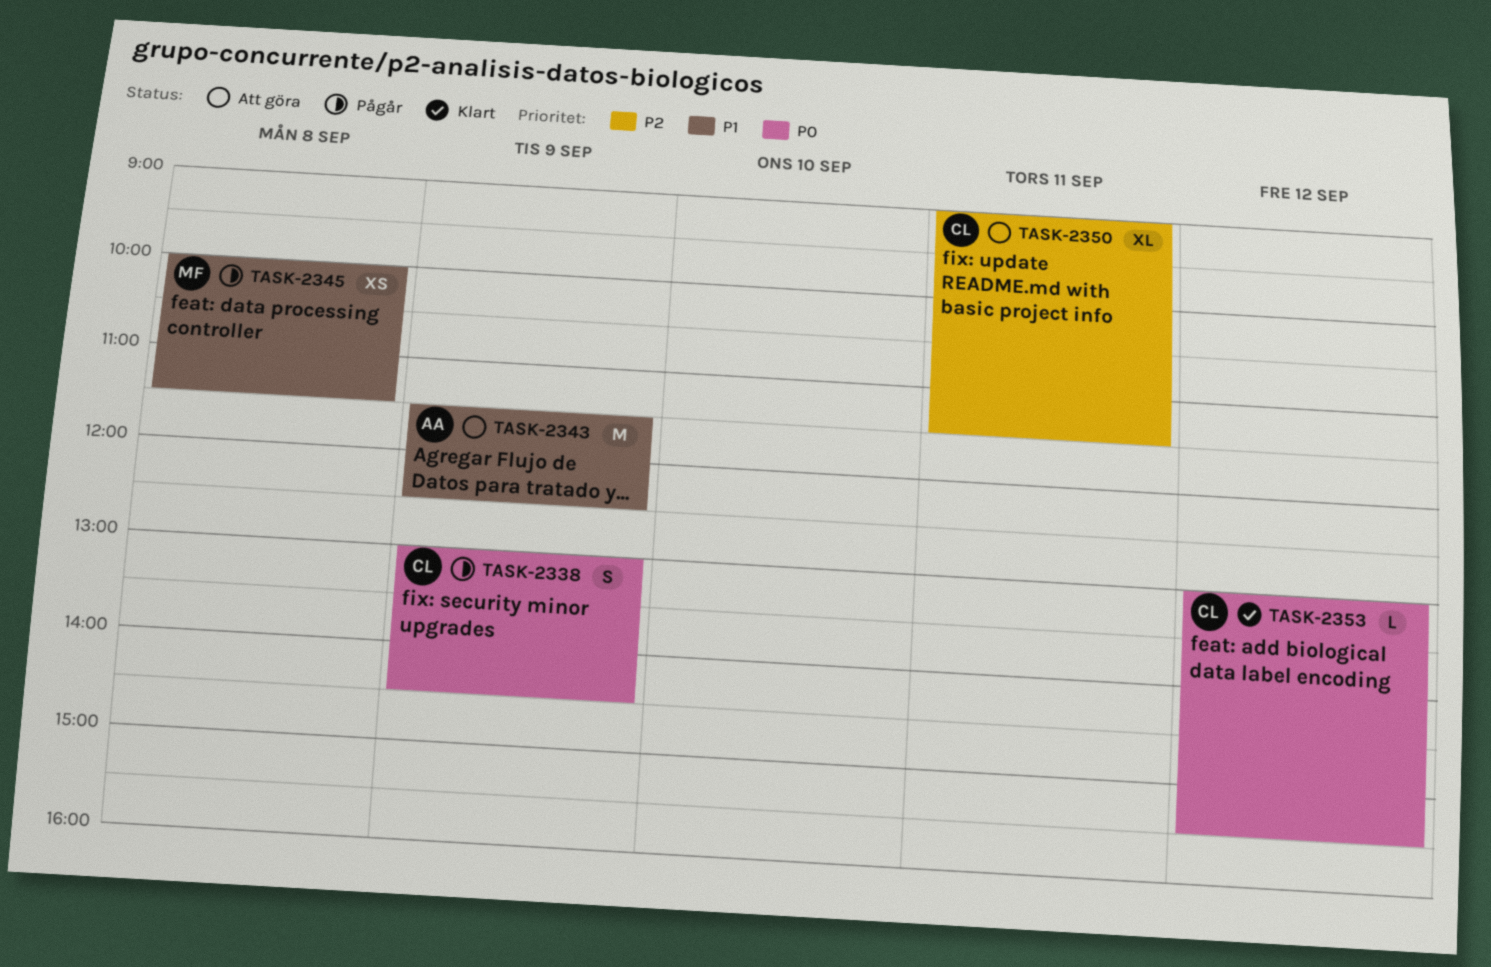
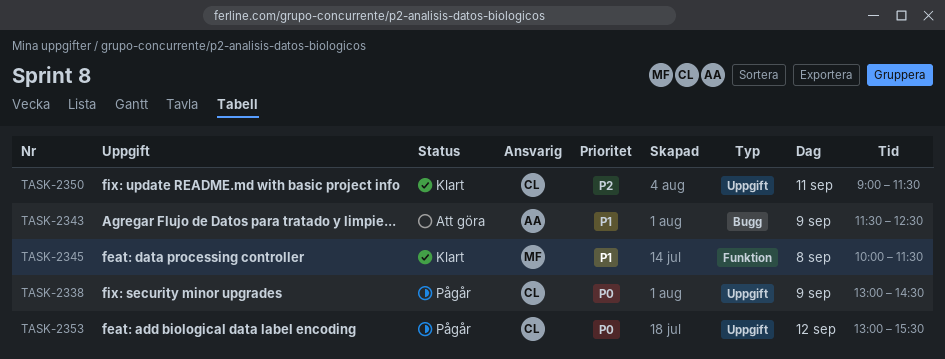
TASK-2345, status: Pågår -> Klart
TASK-2350, status: Att göra -> Klart
TASK-2353, status: Klart -> Pågår

